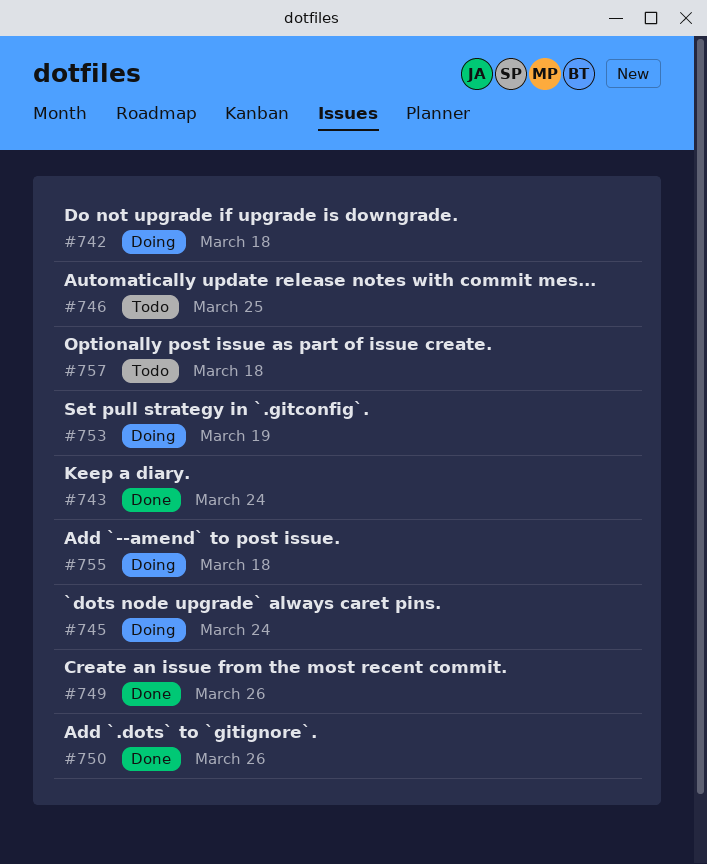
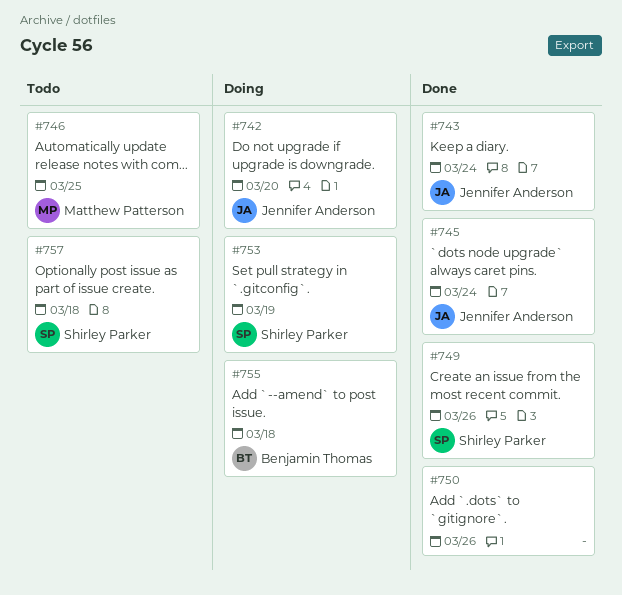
#742, due: Mar 18 -> Mar 20
#745, status: Doing -> Done

